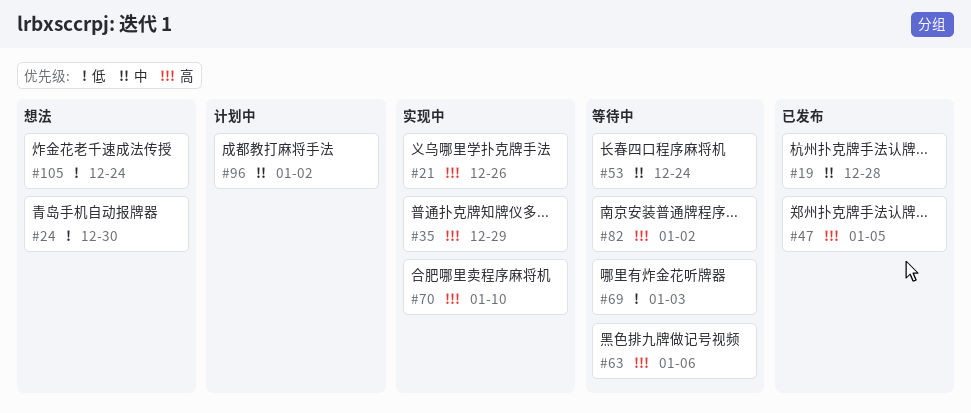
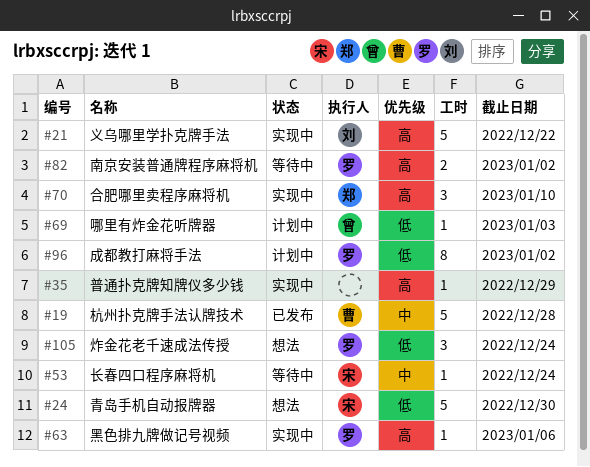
#21, due: Dec 26 -> Dec 22
#47: present -> none
#63, status: 等待中 -> 实现中
#69, status: 等待中 -> 计划中
#96, priority: 中 -> 低

